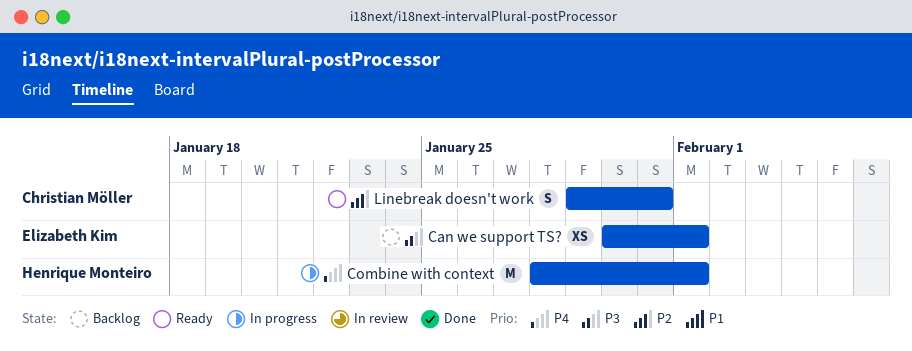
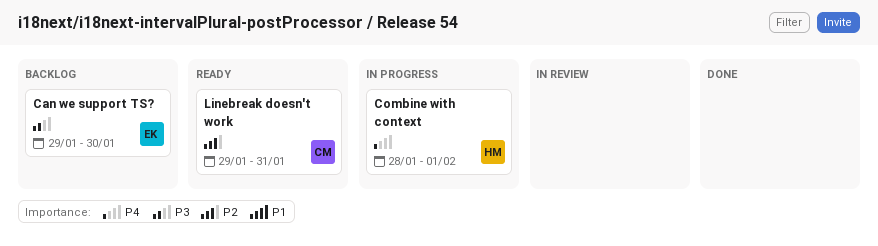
Can we support TS?, start: Jan 30 -> Jan 29
Can we support TS?, due: Feb 1 -> Jan 30

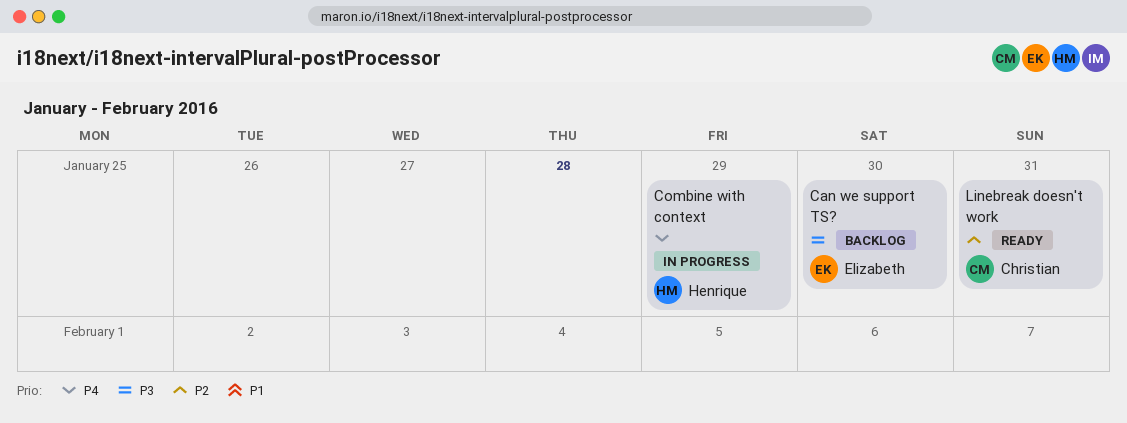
Combine with context, due: Feb 1 -> Jan 29

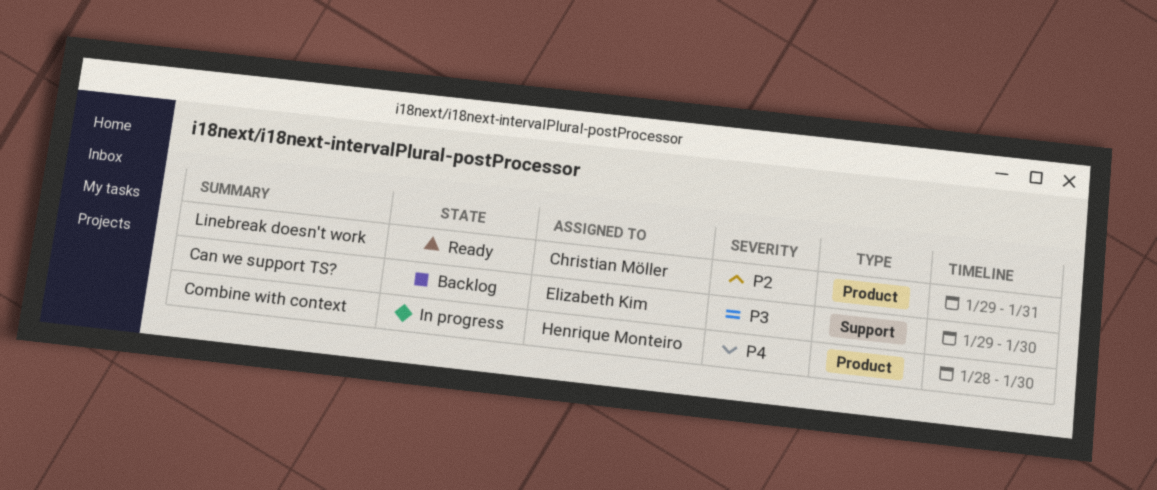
Combine with context, due: Jan 29 -> Jan 30

